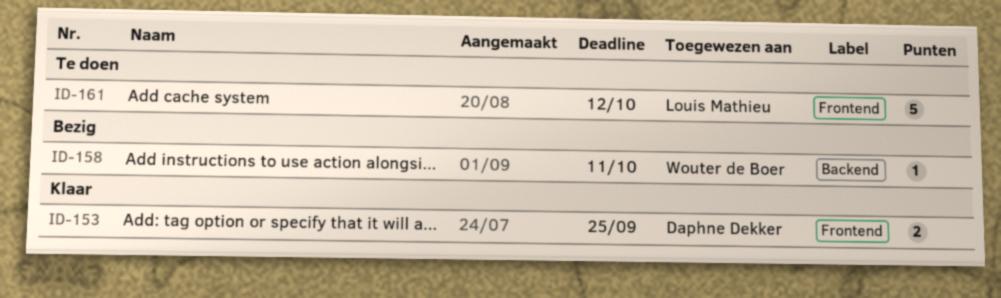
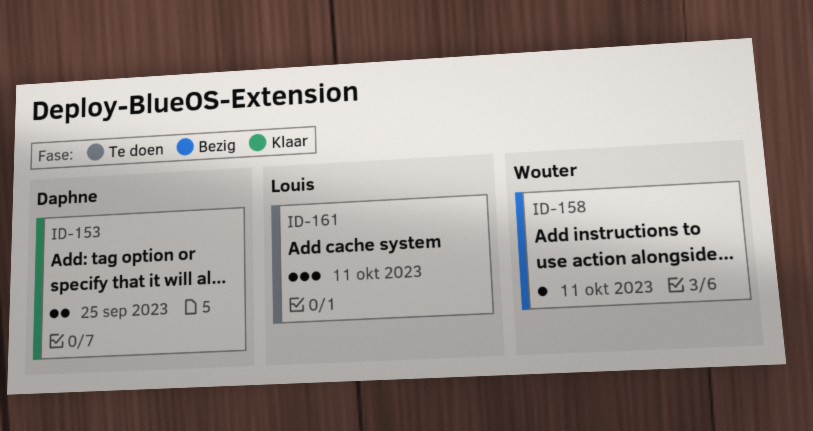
ID-161, estimate: 5 -> 3
ID-161, due: Oct 12 -> Oct 11

